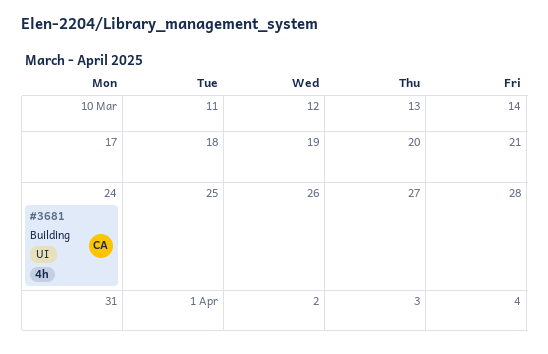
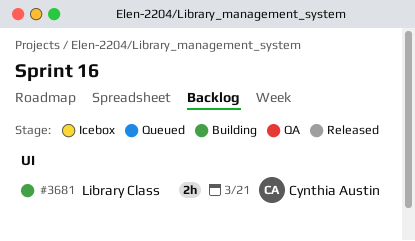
#3681, estimate: 4h -> 2h
#3681, due: Mar 24 -> Mar 21

